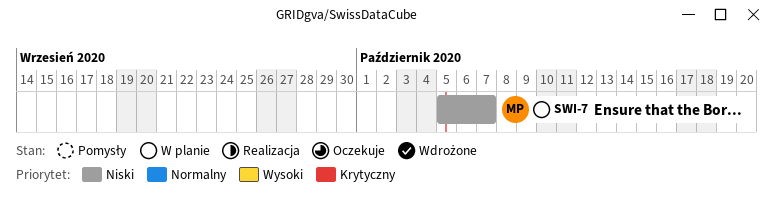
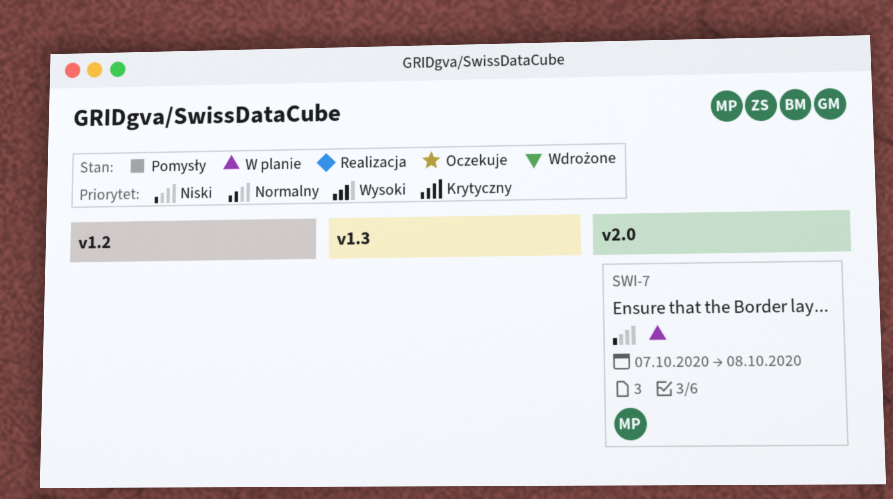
SWI-7, start: Oct 5 -> Oct 7
SWI-7, due: Oct 7 -> Oct 8

